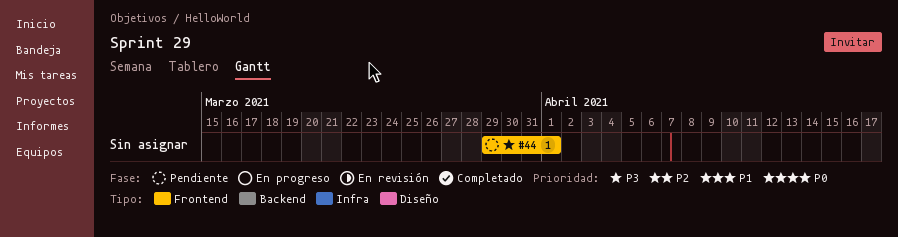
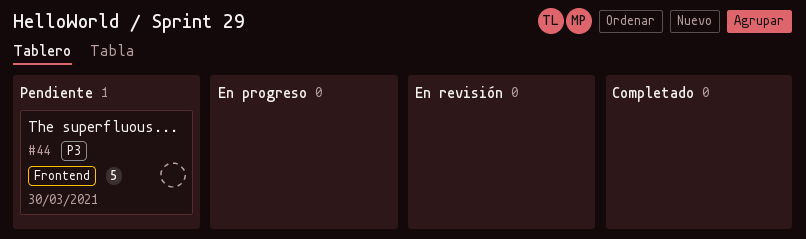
#44, estimate: 1 -> 5
#44, due: Apr 1 -> Mar 30

